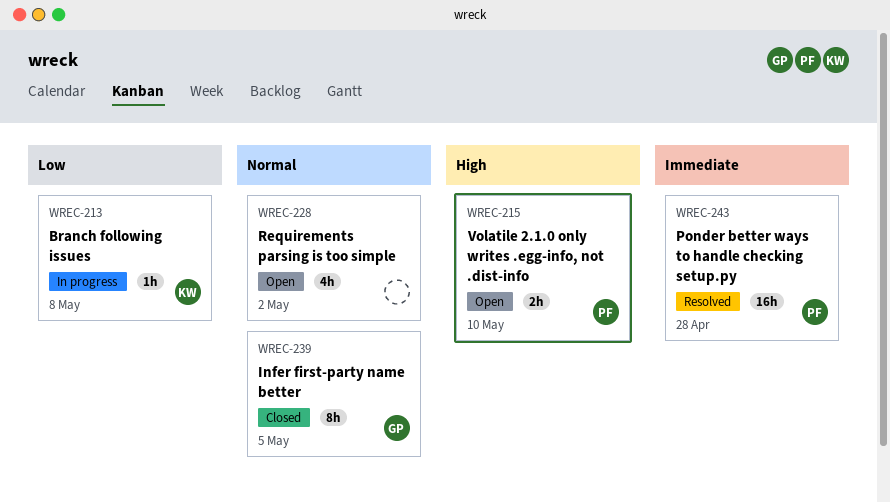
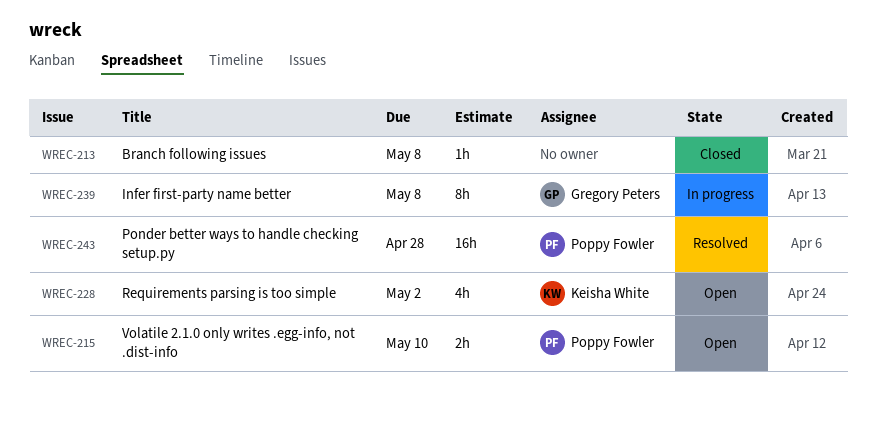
WREC-213, status: In progress -> Closed
WREC-213, owner: Keisha White -> none
WREC-228, owner: none -> Keisha White
WREC-239, status: Closed -> In progress
WREC-239, due: May 5 -> May 8

